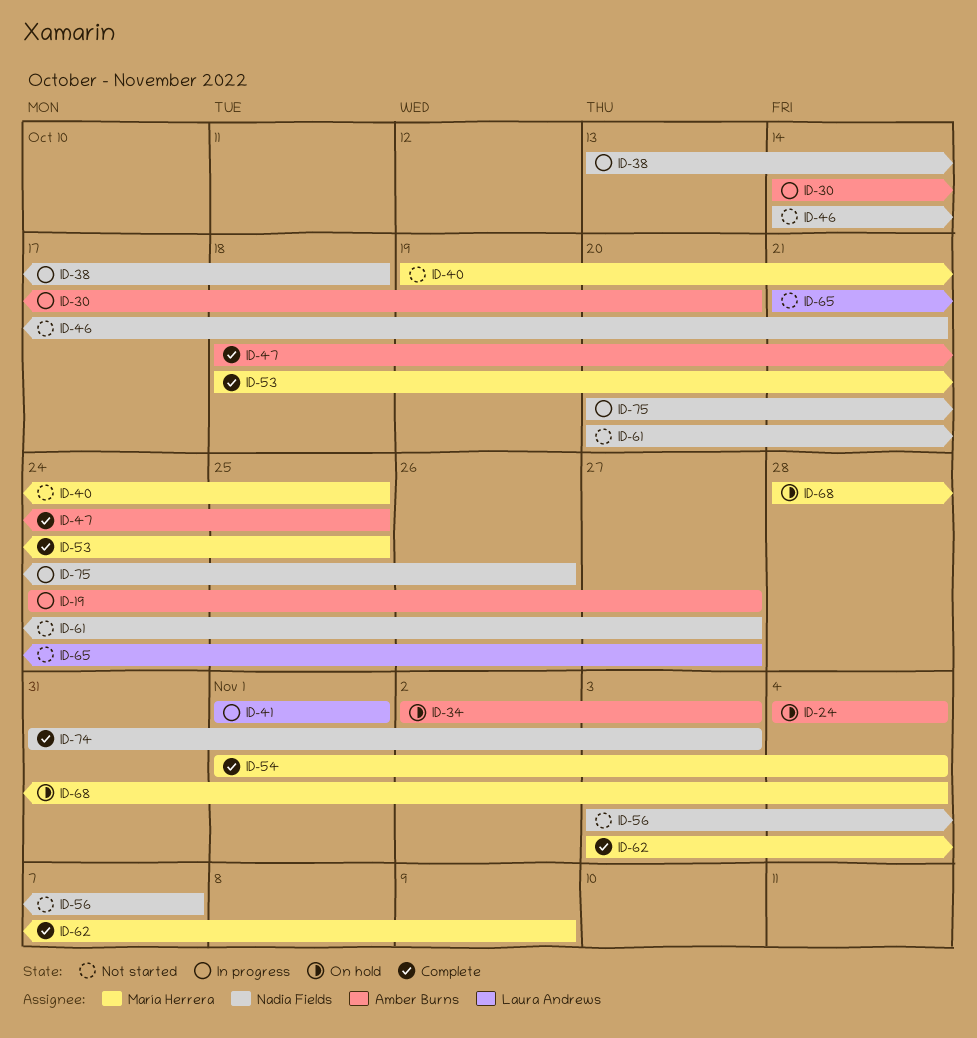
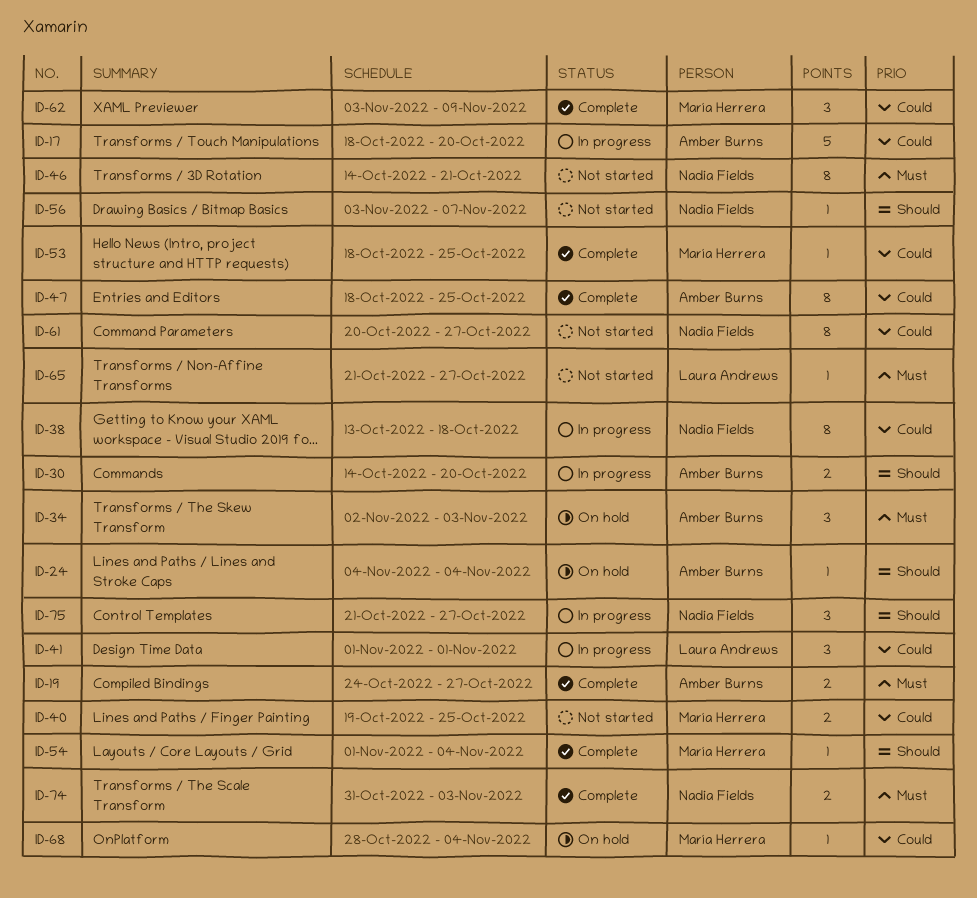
ID-17: none -> present
ID-19, status: In progress -> Complete
ID-75, start: Oct 20 -> Oct 21
ID-75, due: Oct 26 -> Oct 27

